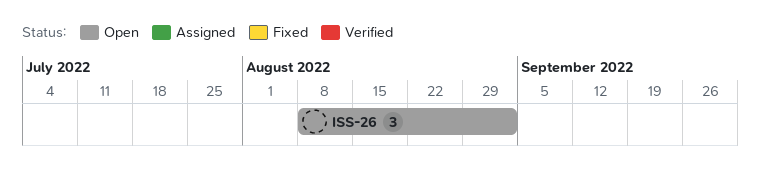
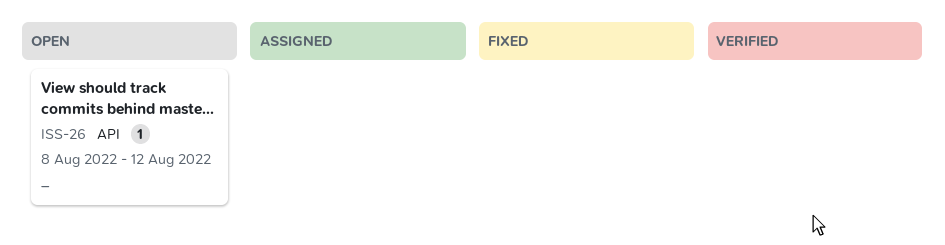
ISS-26, estimate: 3 -> 1
ISS-26, due: Sep 2 -> Aug 12

